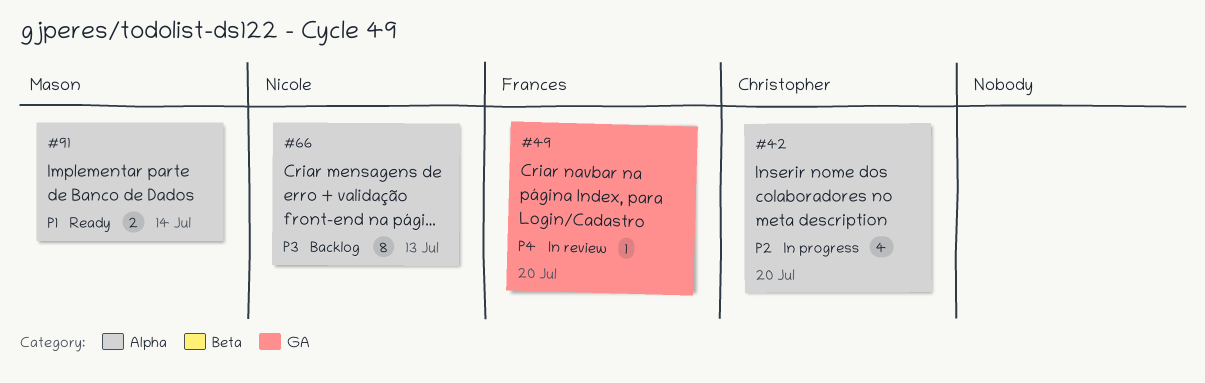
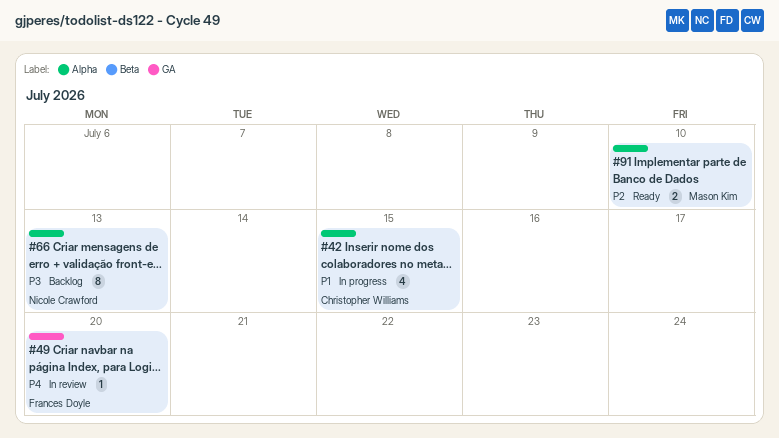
#42, priority: P2 -> P1
#42, due: Jul 20 -> Jul 15
#91, priority: P1 -> P2
#91, due: Jul 14 -> Jul 10

